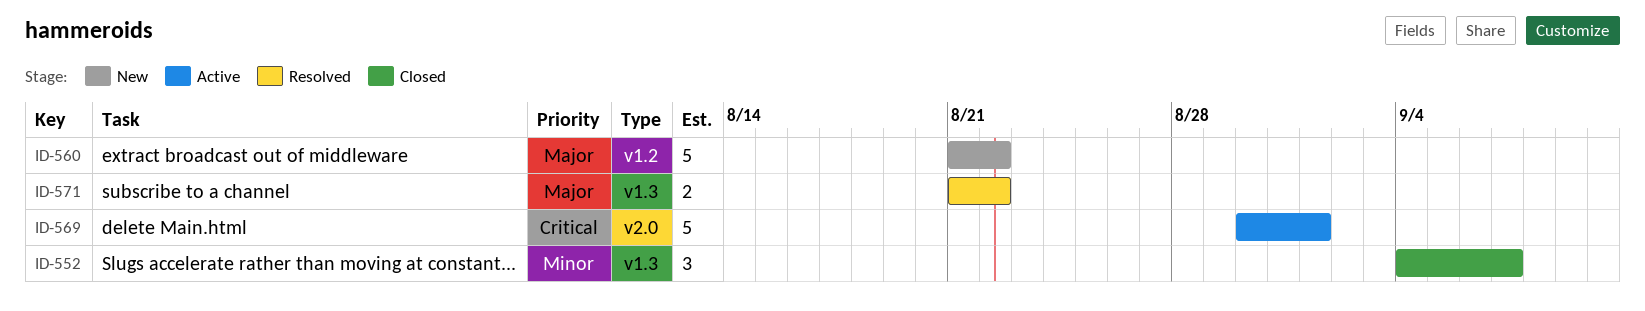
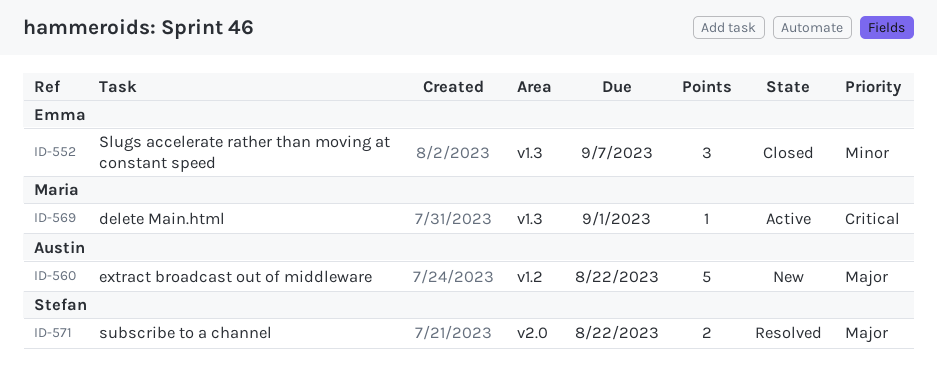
ID-569, label: v2.0 -> v1.3
ID-569, estimate: 5 -> 1
ID-571, label: v1.3 -> v2.0

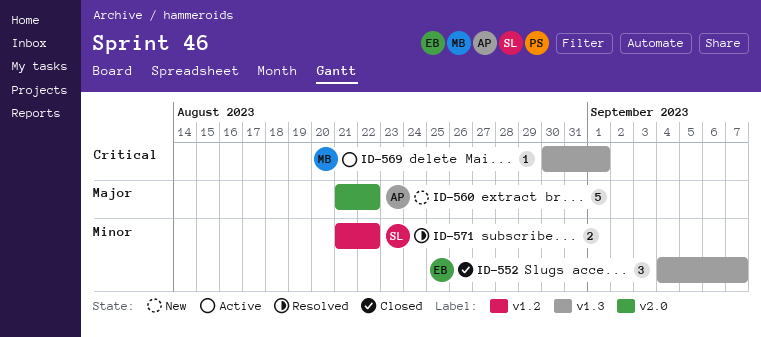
ID-560, label: v1.2 -> v2.0
ID-571, priority: Major -> Minor
ID-571, label: v2.0 -> v1.2

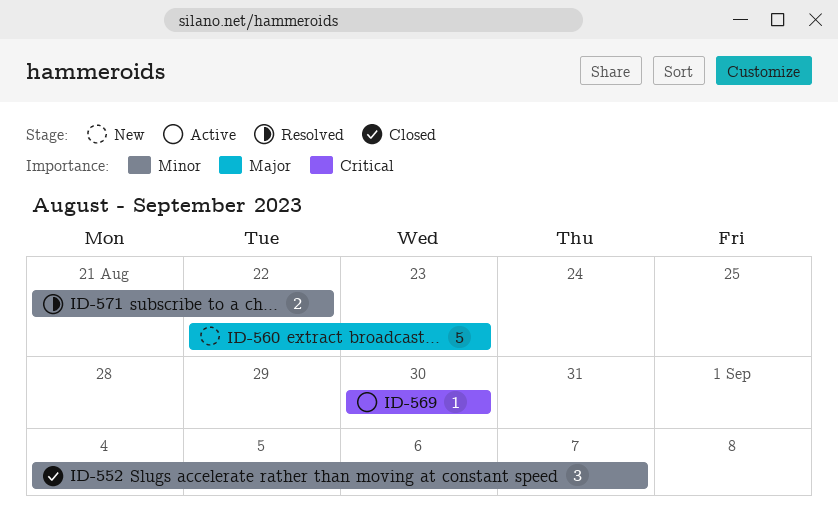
ID-560, start: Aug 21 -> Aug 22
ID-560, due: Aug 22 -> Aug 23
ID-569, due: Sep 1 -> Aug 30

